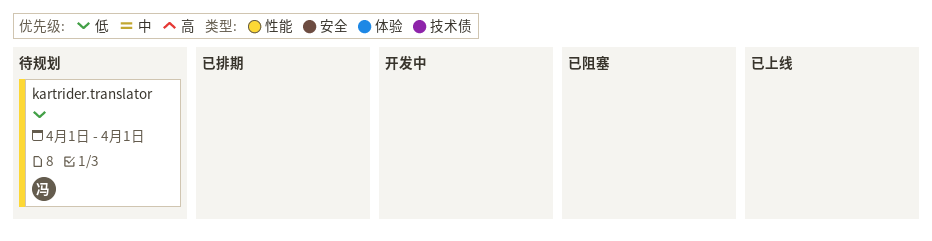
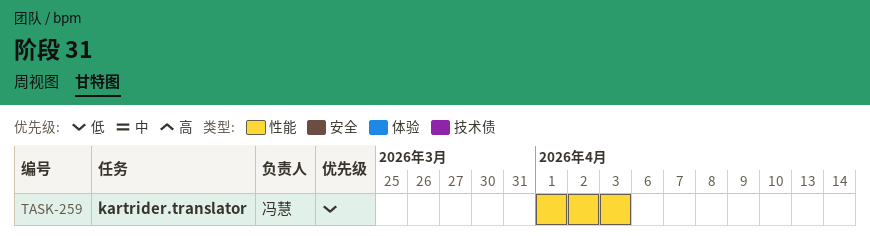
kartrider.translator, due: Apr 1 -> Apr 3

